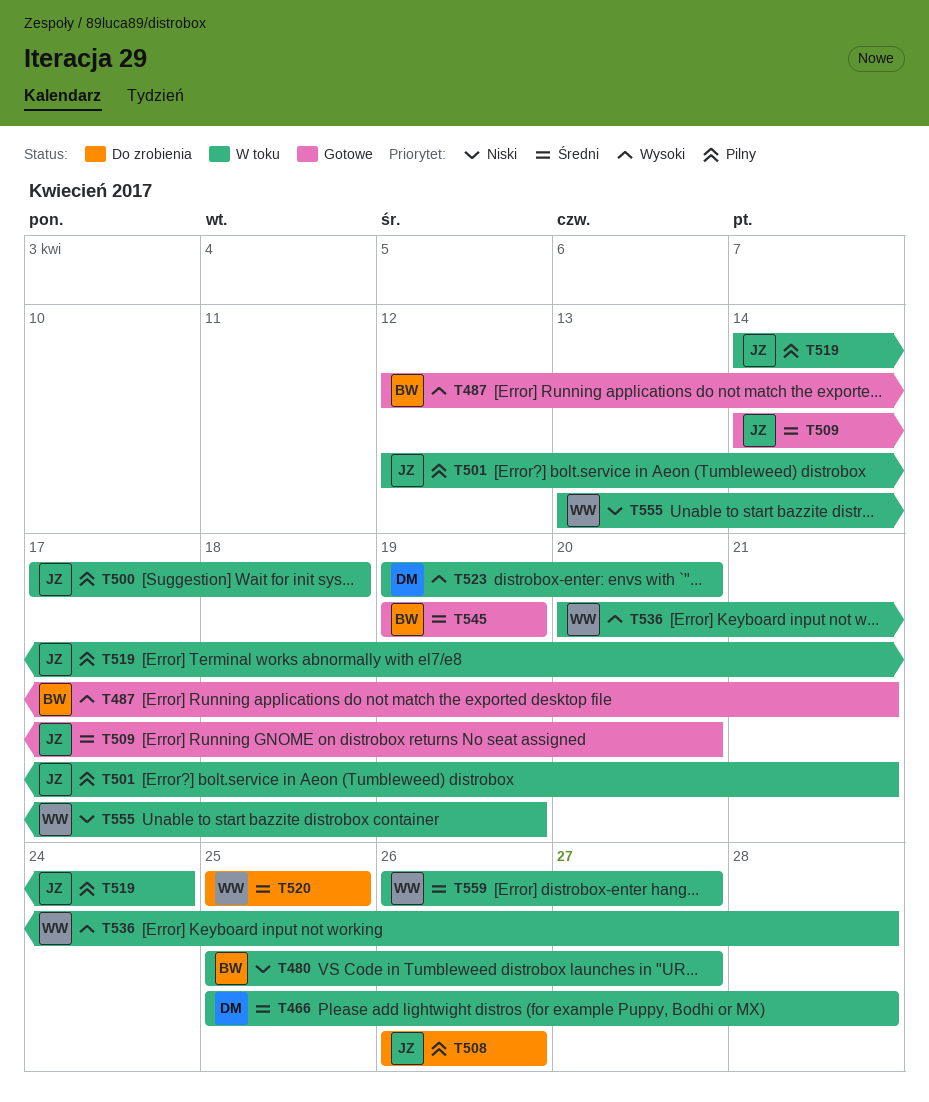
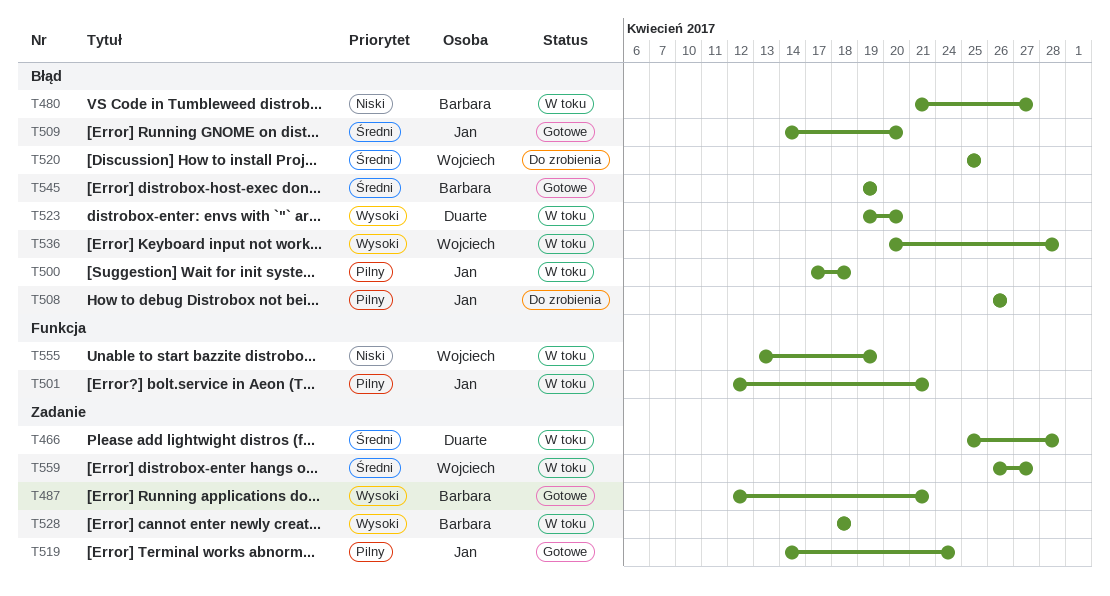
T480, start: Apr 25 -> Apr 21
T519, status: W toku -> Gotowe
T528: none -> present

